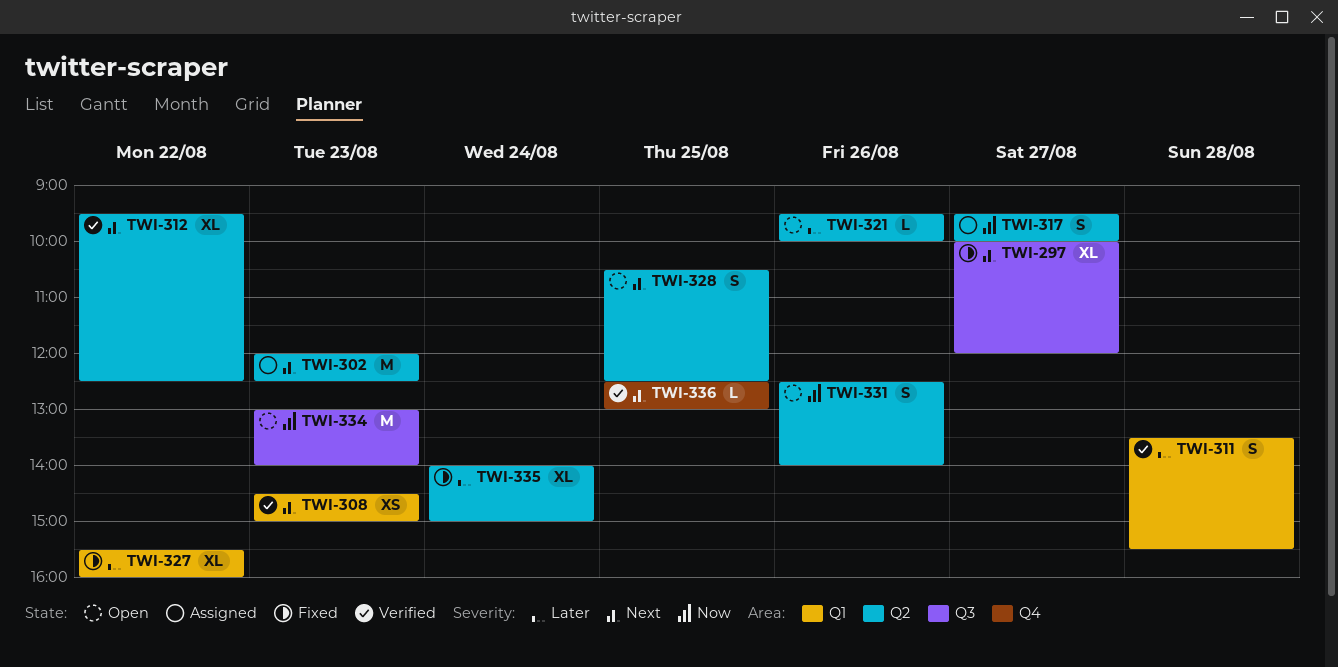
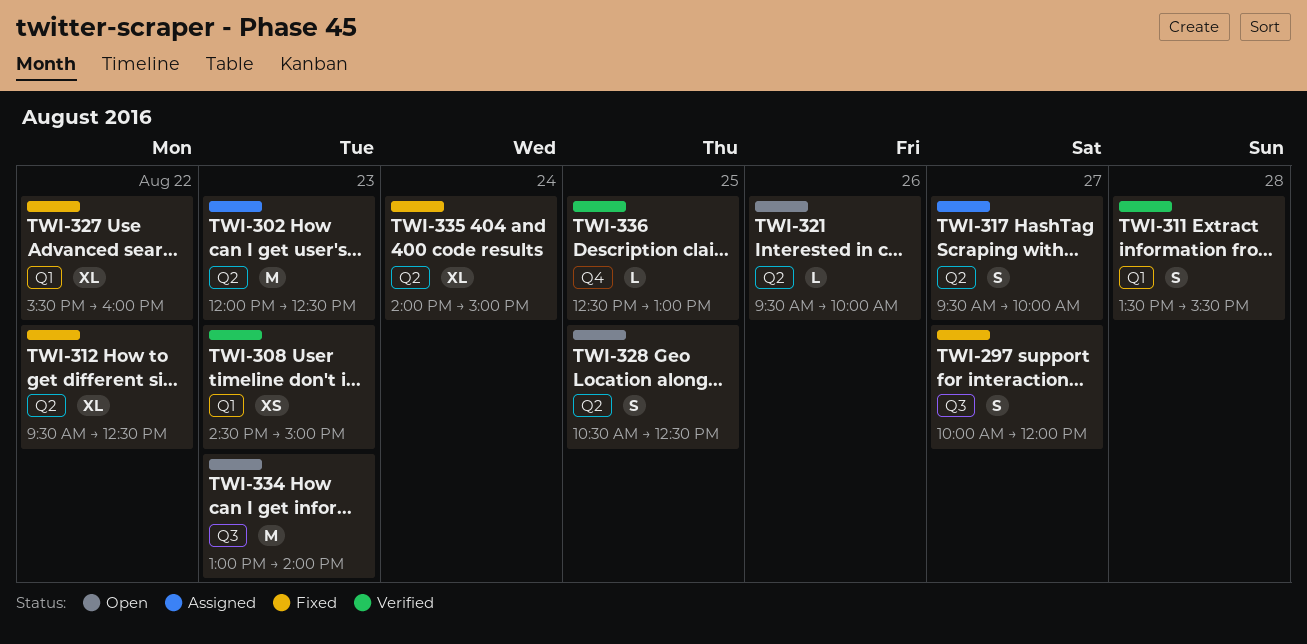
TWI-297, estimate: XL -> S
TWI-312, status: Verified -> Fixed
TWI-331: present -> none

